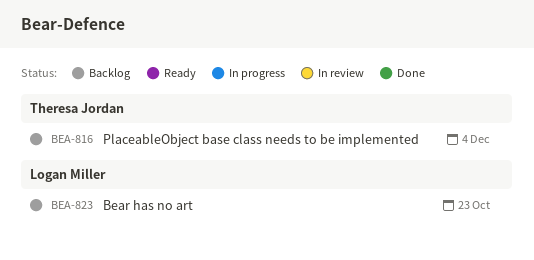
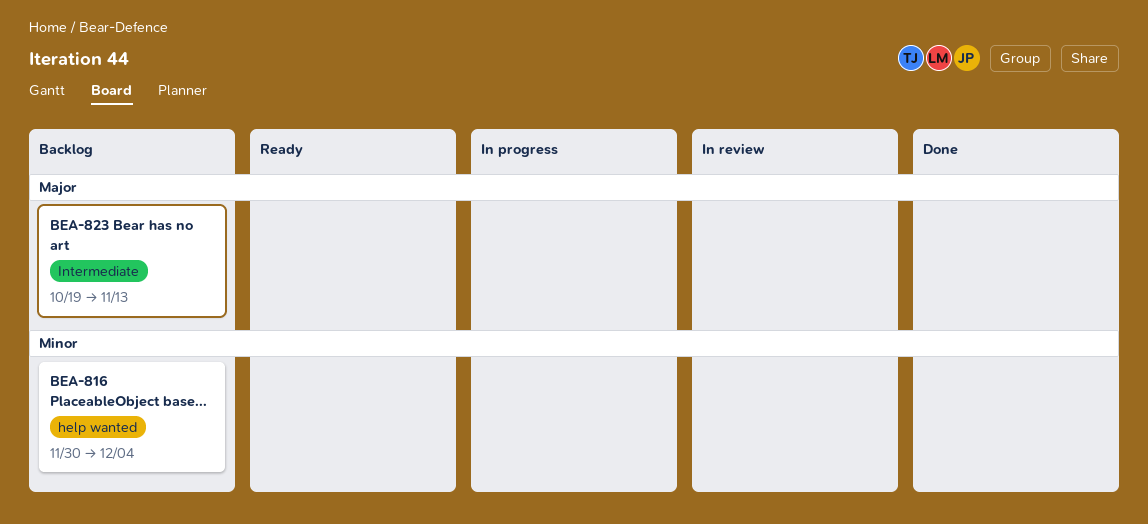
BEA-823, due: Oct 23 -> Nov 13

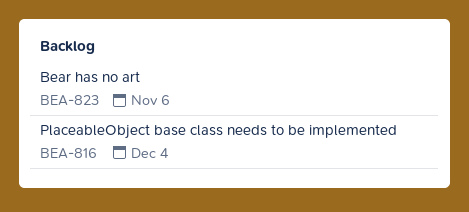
BEA-823, due: Nov 13 -> Nov 6

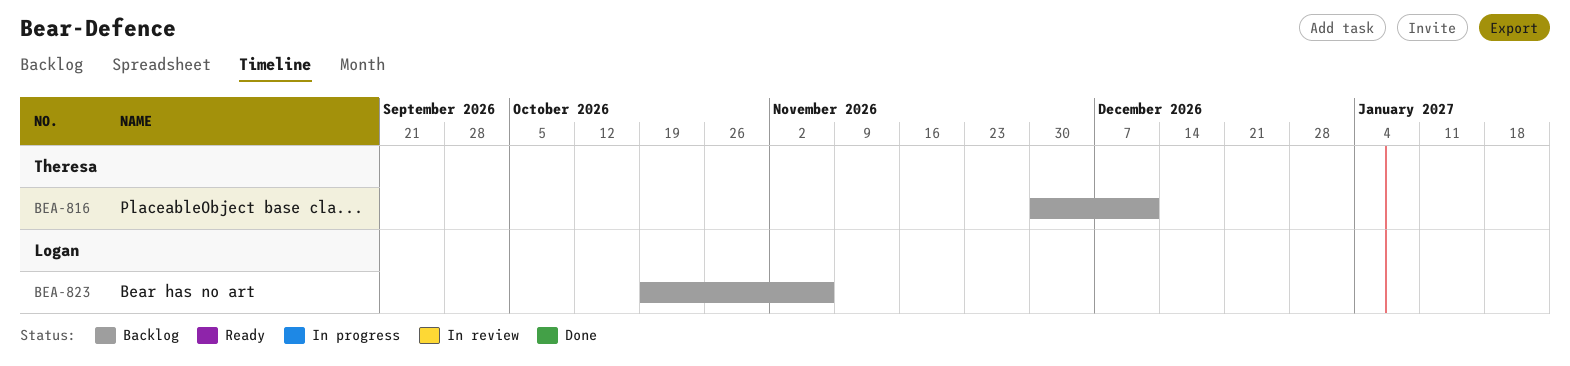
BEA-816, due: Dec 4 -> Dec 11

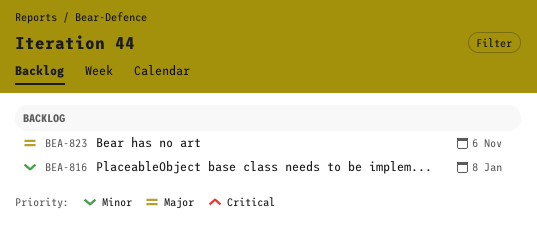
BEA-816, due: Dec 11 -> Jan 8

